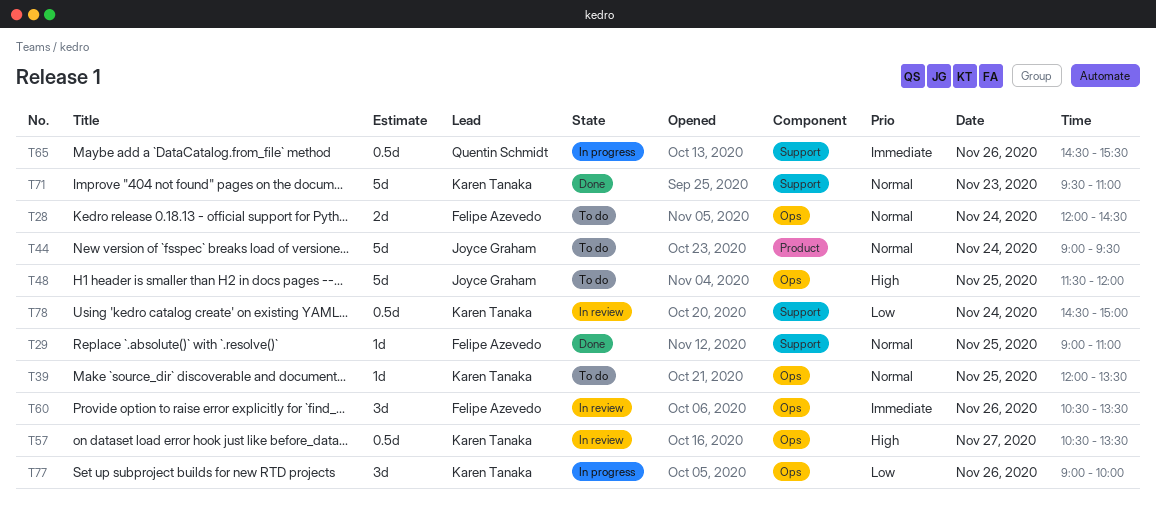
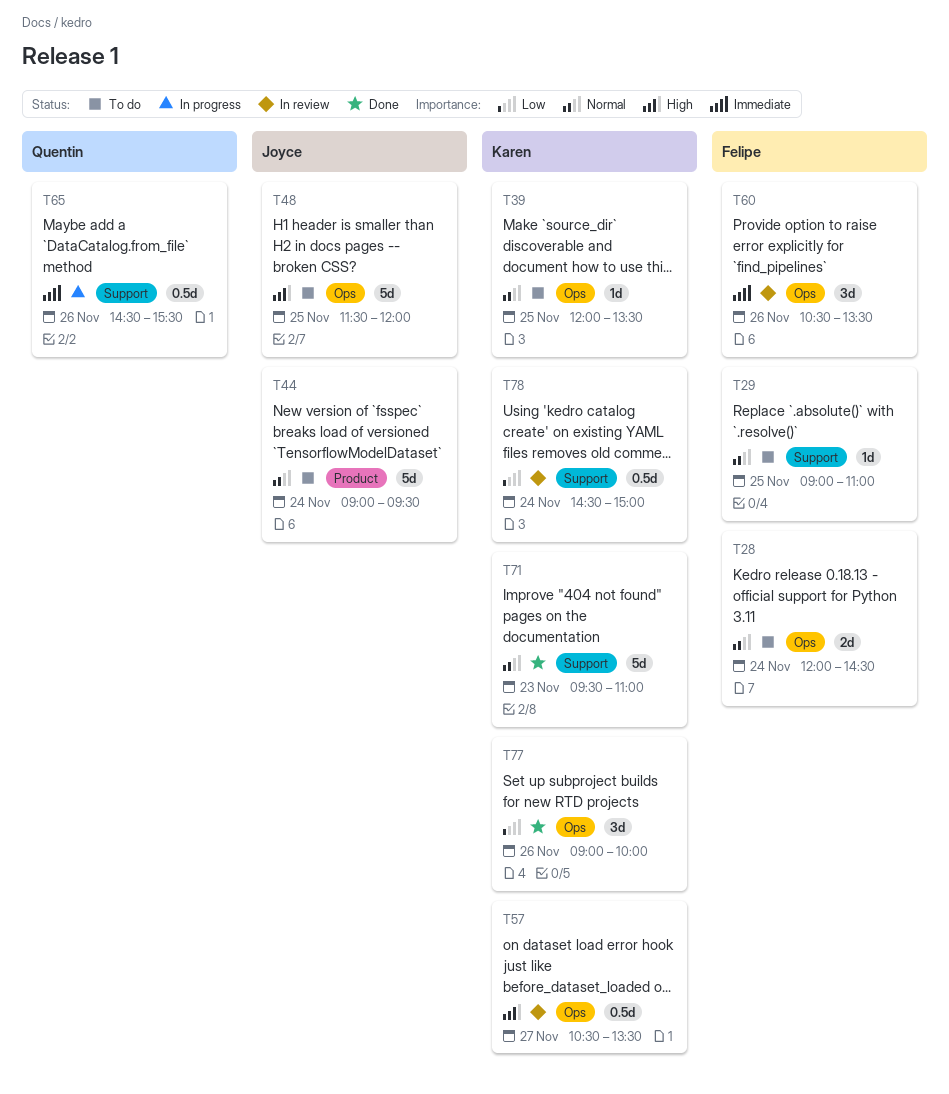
T29, status: Done -> To do
T77, status: In progress -> Done

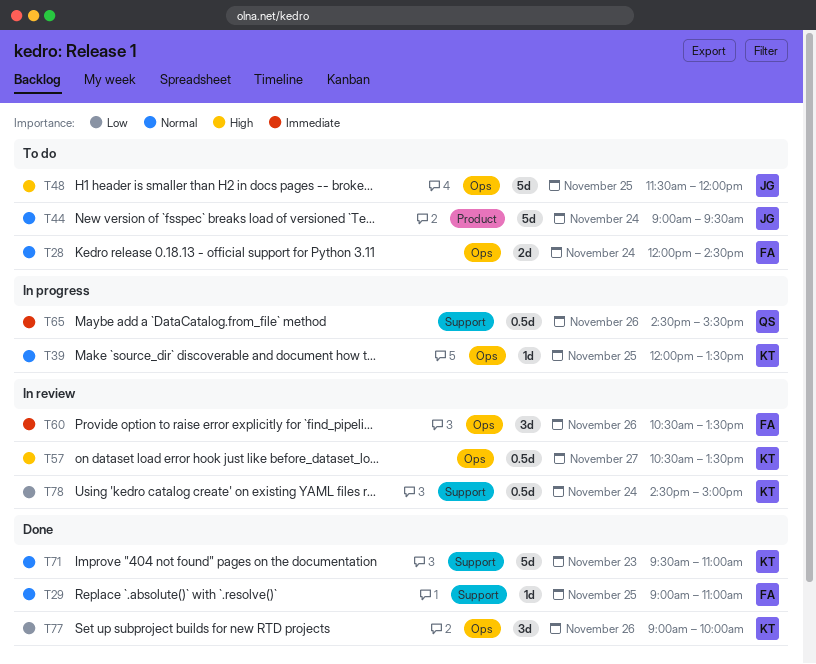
T29, status: To do -> Done
T39, status: To do -> In progress

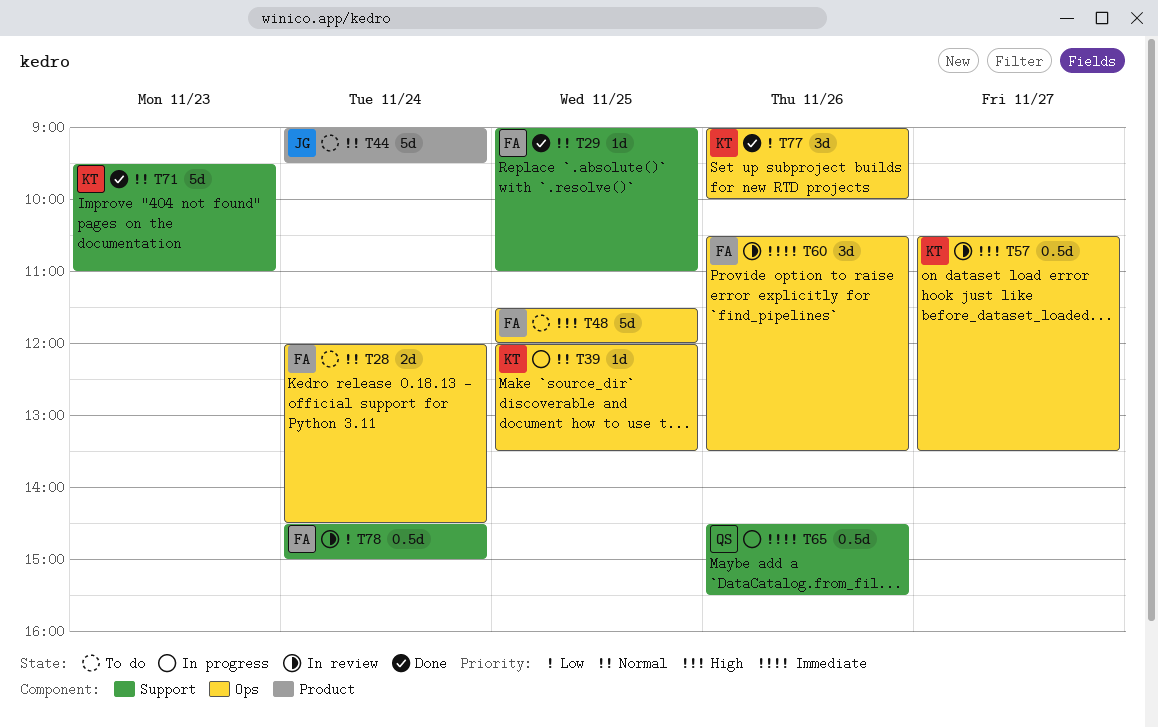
T48, owner: JG -> FA
T78, owner: KT -> FA

